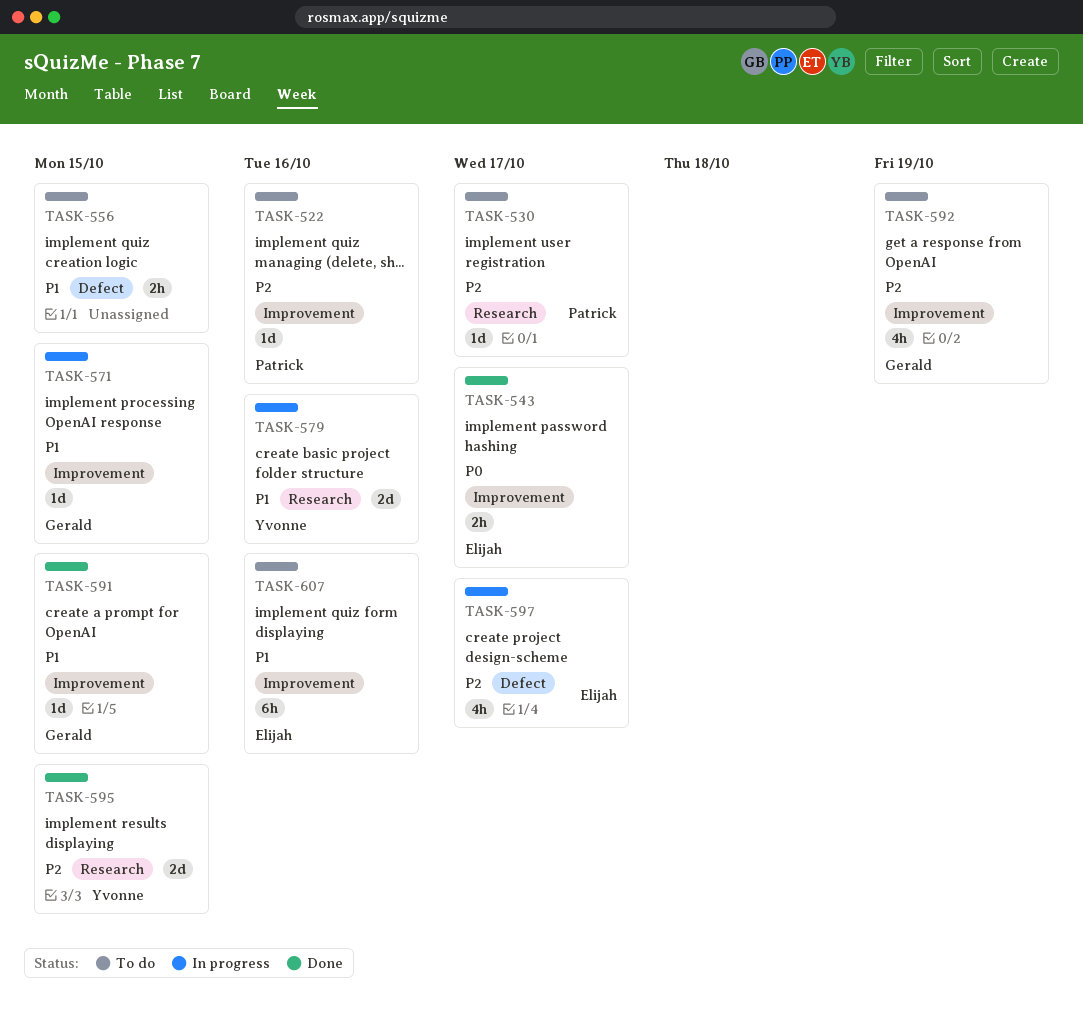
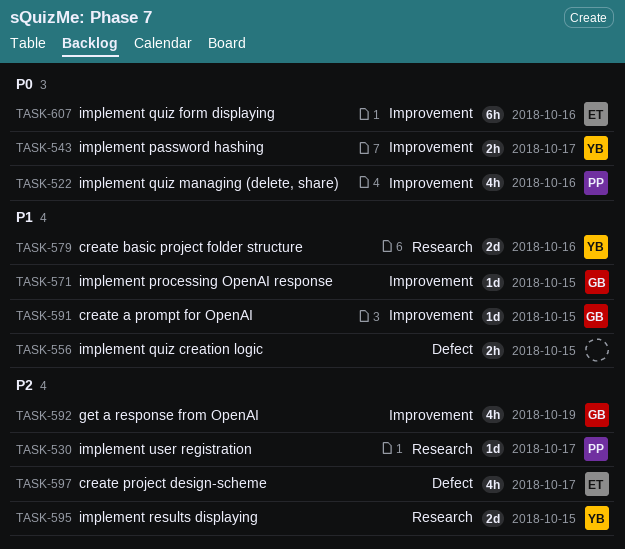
TASK-522, priority: P2 -> P0
TASK-522, estimate: 1d -> 4h
TASK-543, owner: Elijah -> Yvonne
TASK-607, priority: P1 -> P0

